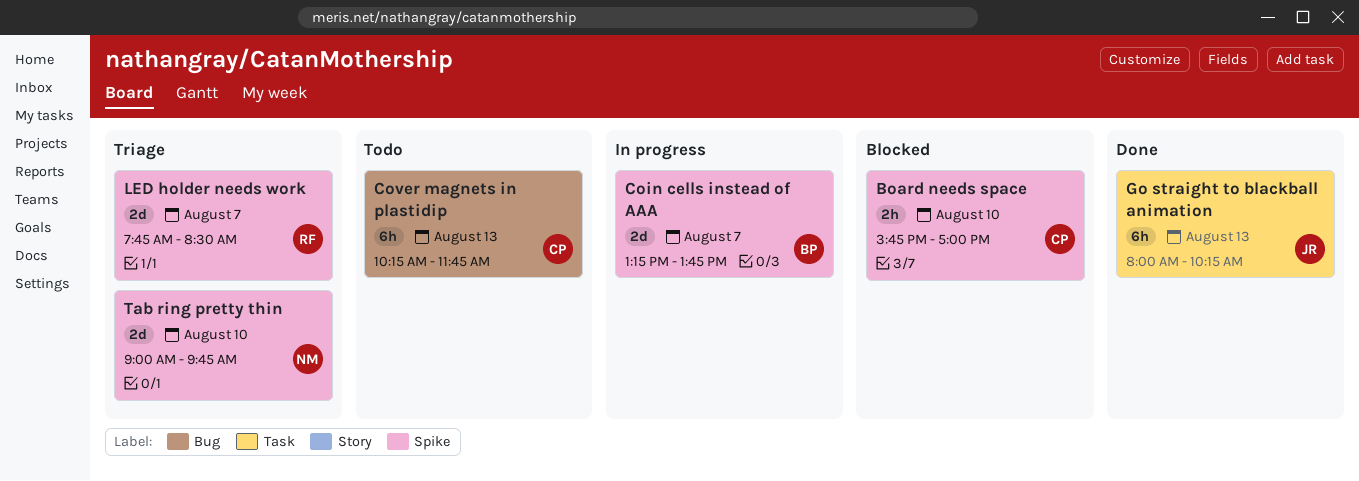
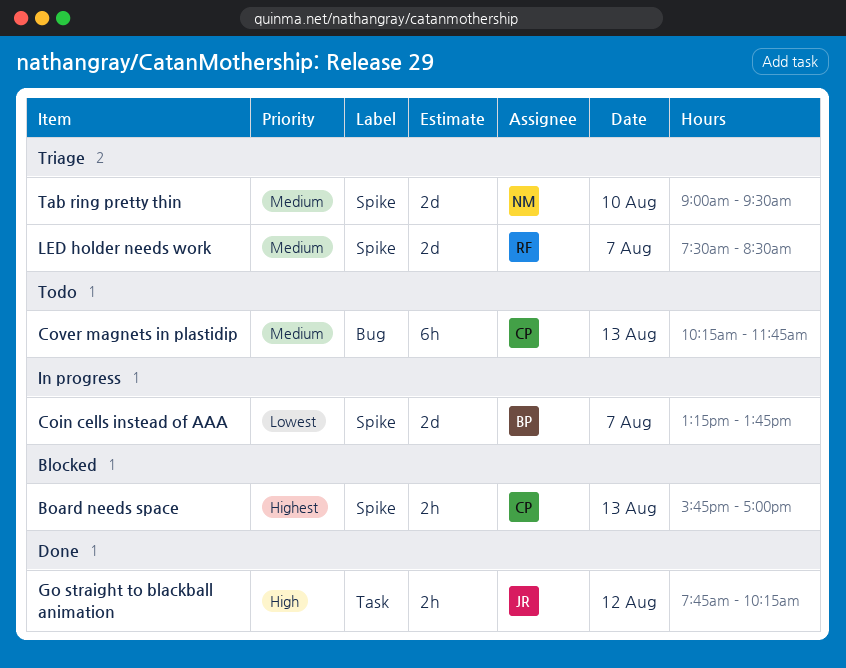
Board needs space, day: Aug 10 -> Aug 13
Go straight to blackball animation, estimate: 6h -> 2h
Go straight to blackball animation, day: Aug 13 -> Aug 12
Go straight to blackball animation, begins: 08:00 -> 07:45
LED holder needs work, begins: 07:45 -> 07:30
Tab ring pretty thin, ends: 09:45 -> 09:30

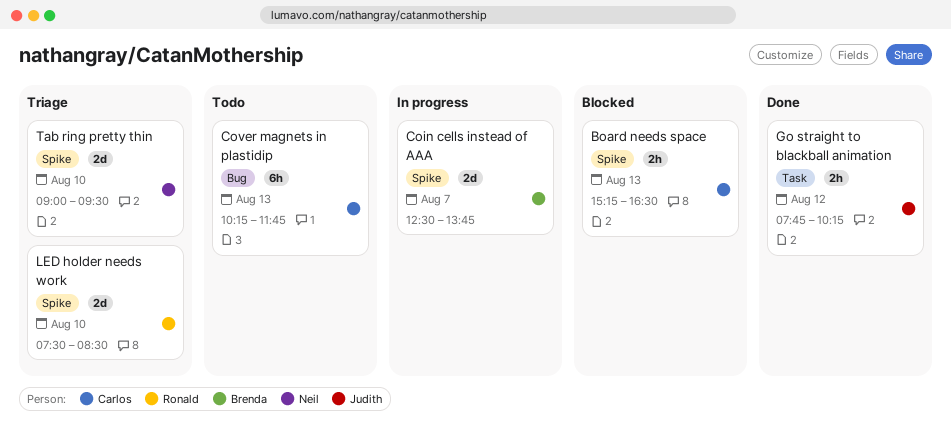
Board needs space, begins: 15:45 -> 15:15
Board needs space, ends: 17:00 -> 16:30
Coin cells instead of AAA, begins: 13:15 -> 12:30
LED holder needs work, day: Aug 7 -> Aug 10

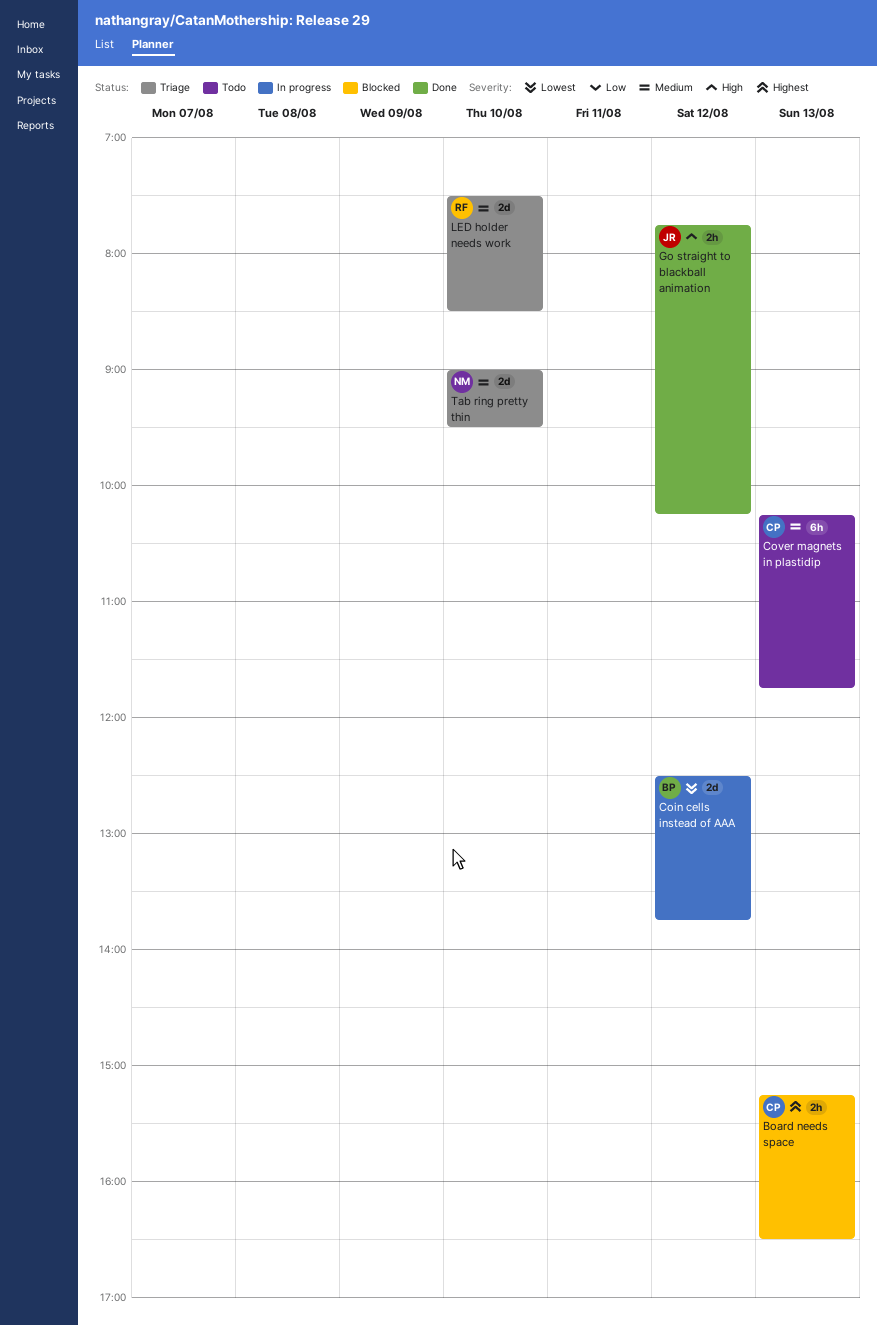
Coin cells instead of AAA, day: Aug 7 -> Aug 12

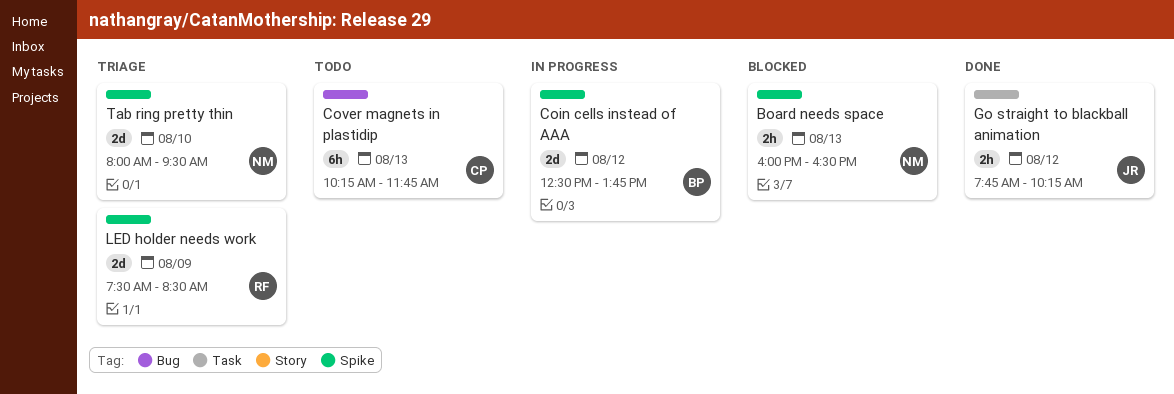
Board needs space, owner: CP -> NM
Board needs space, begins: 15:15 -> 16:00
LED holder needs work, day: Aug 10 -> Aug 9
Tab ring pretty thin, begins: 09:00 -> 08:00

